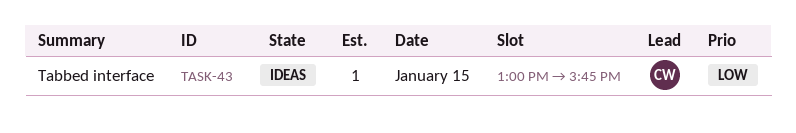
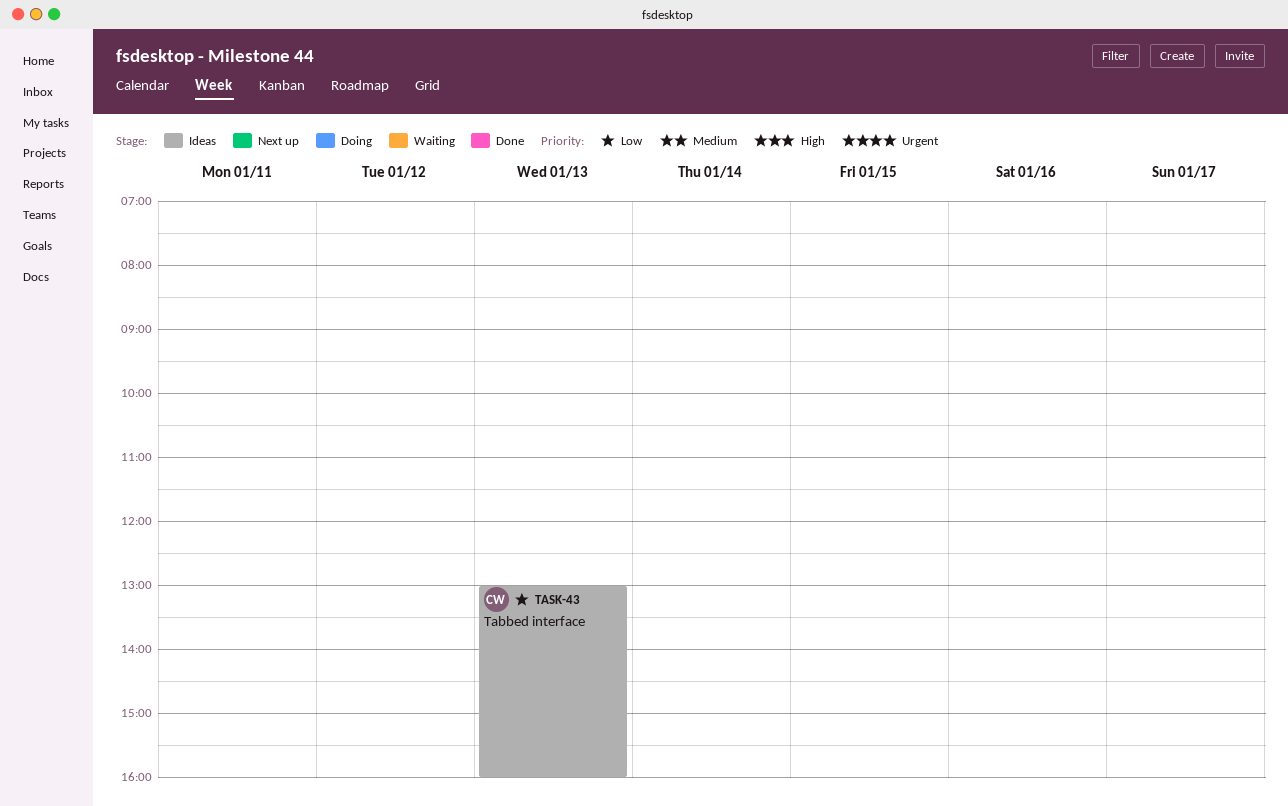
TASK-43, day: Jan 15 -> Jan 13
TASK-43, ends: 15:45 -> 16:00

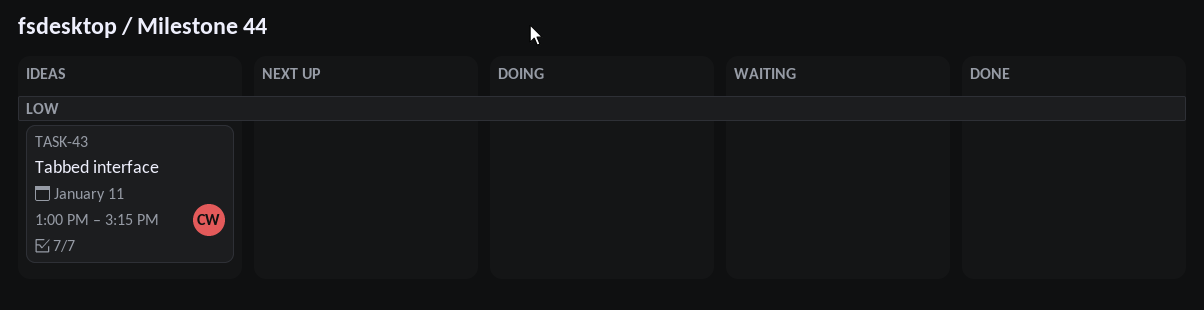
TASK-43, day: Jan 13 -> Jan 11
TASK-43, ends: 16:00 -> 15:15

